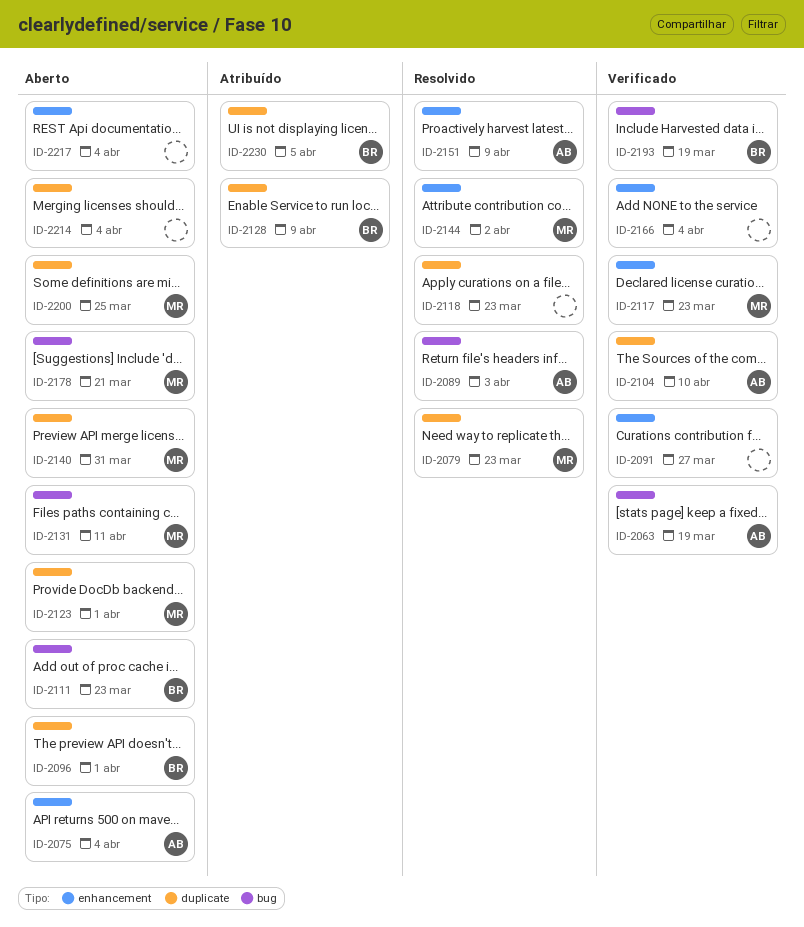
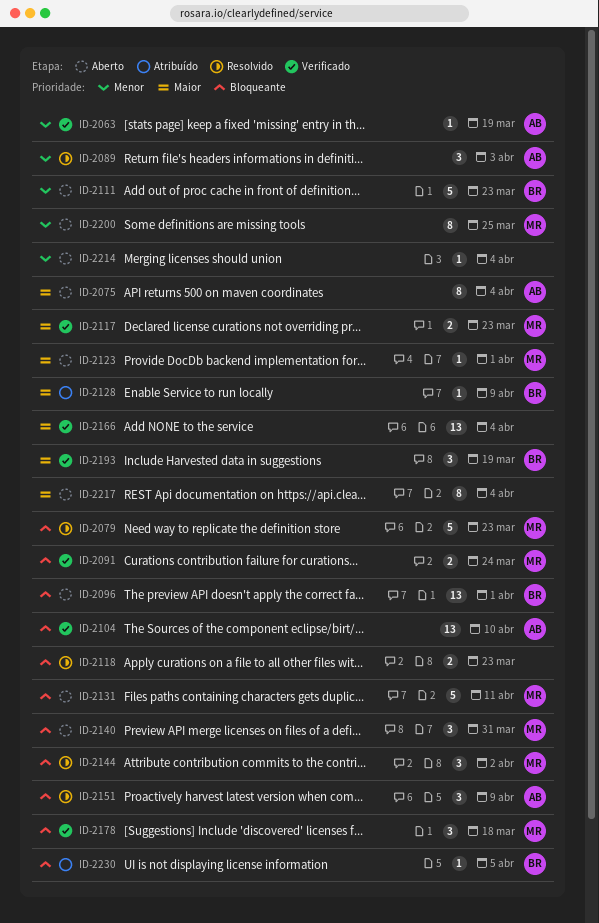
ID-2091, owner: none -> MR
ID-2091, due: Mar 27 -> Mar 24
ID-2178, status: Aberto -> Verificado
ID-2178, due: Mar 21 -> Mar 18

